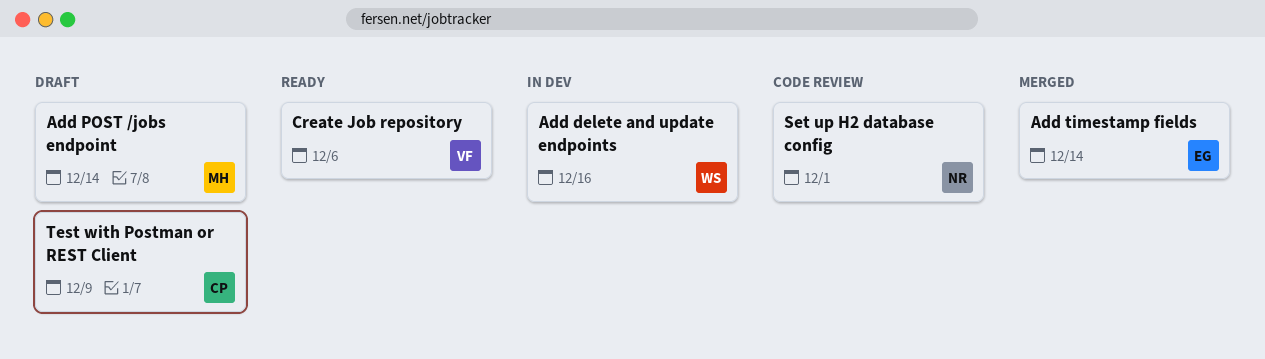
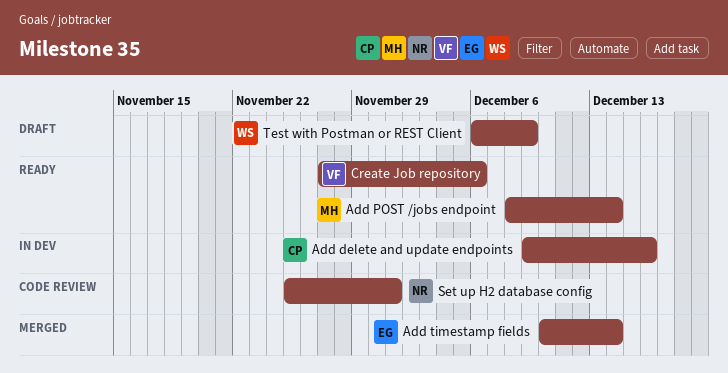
Add delete and update endpoints, owner: WS -> CP
Add POST /jobs endpoint, status: Draft -> Ready
Test with Postman or REST Client, owner: CP -> WS

